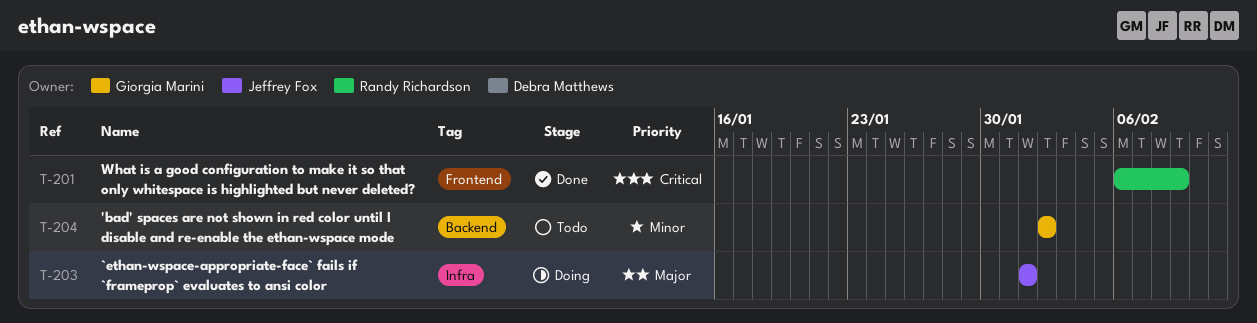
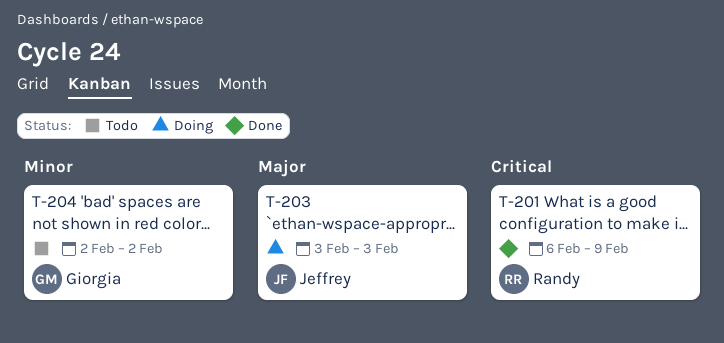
T-203, start: Feb 1 -> Feb 3
T-203, due: Feb 1 -> Feb 3

